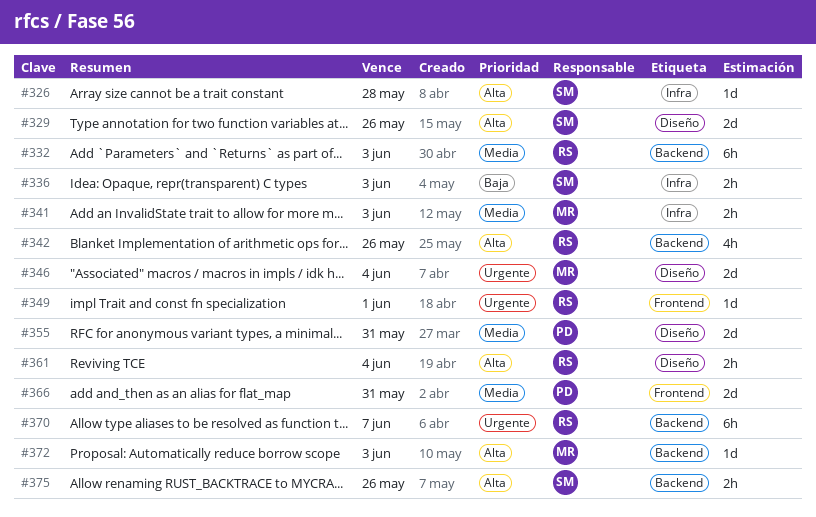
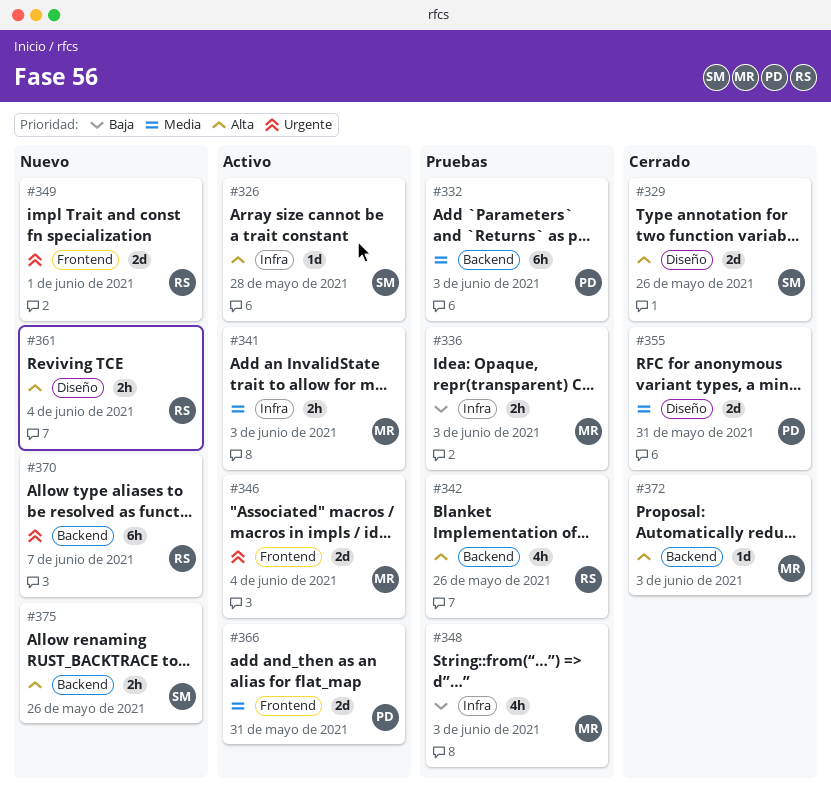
#332, owner: RS -> PD
#336, owner: SM -> MR
#346, label: Diseño -> Frontend
#348: none -> present
#349, estimate: 1d -> 2d

